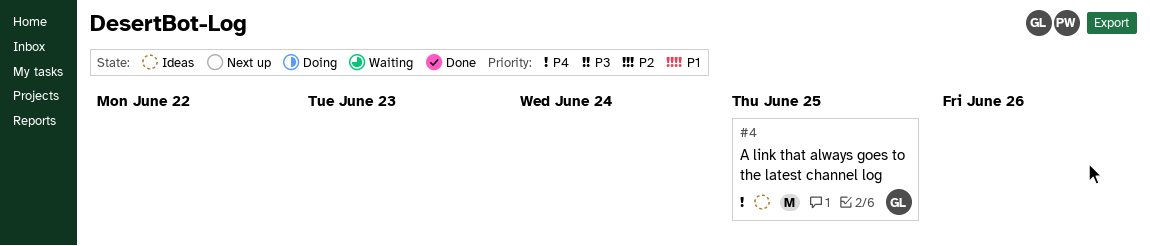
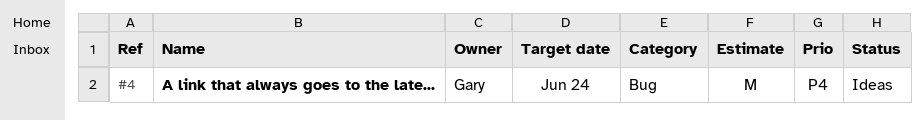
#4, due: Jun 25 -> Jun 24

